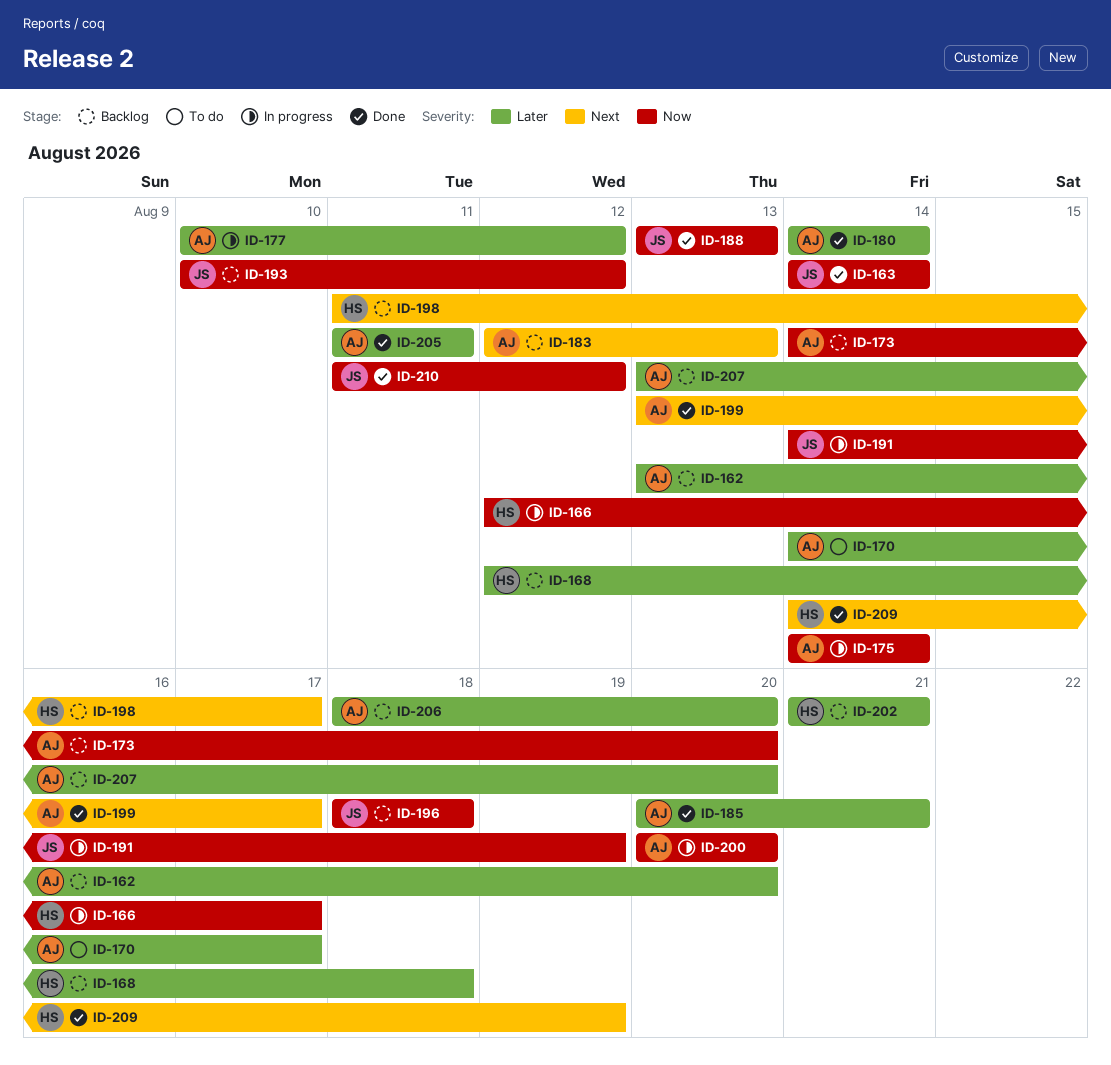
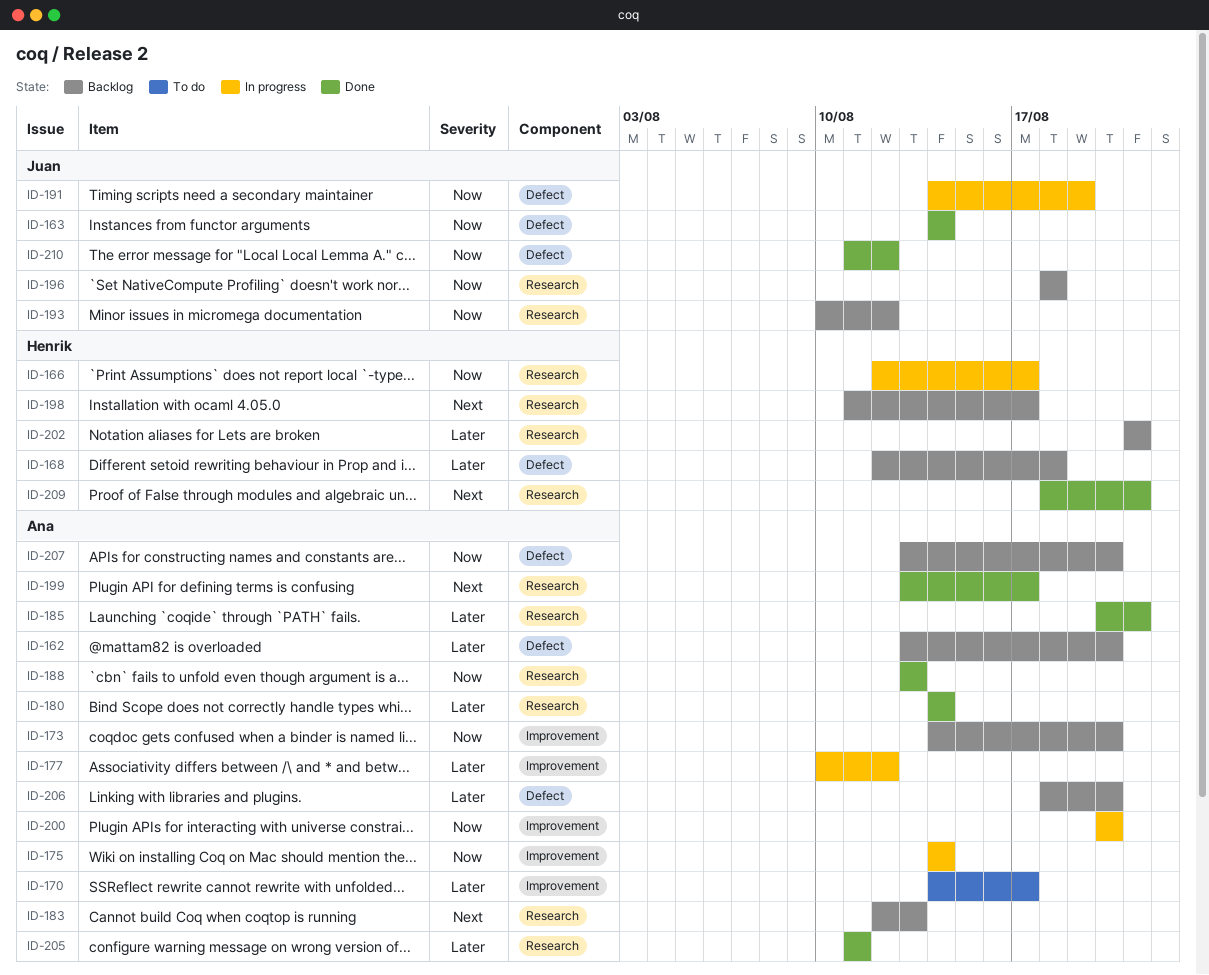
ID-188, owner: Juan -> Ana
ID-207, priority: Later -> Now
ID-209, start: Aug 14 -> Aug 18
ID-209, due: Aug 19 -> Aug 21

